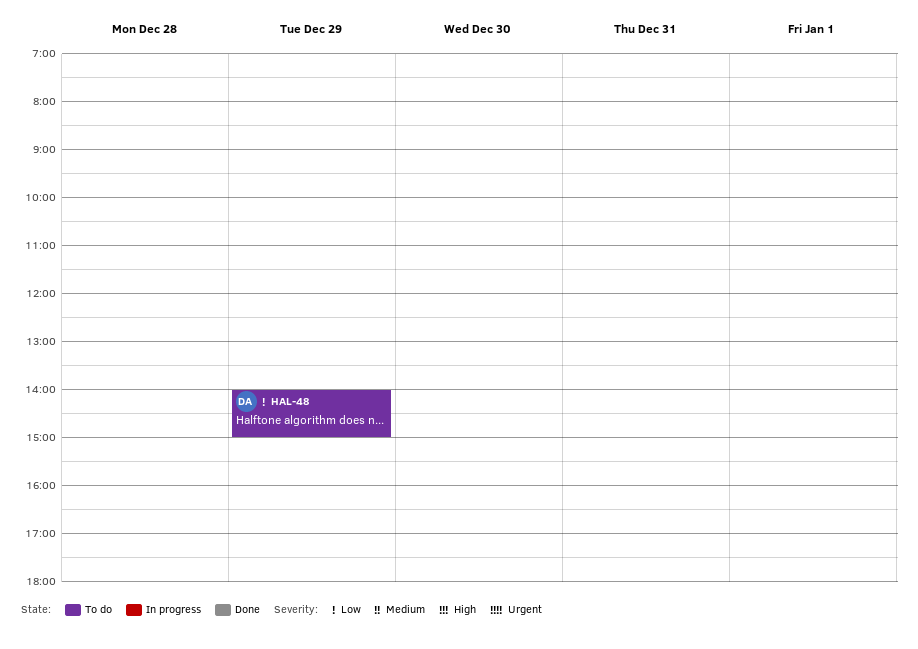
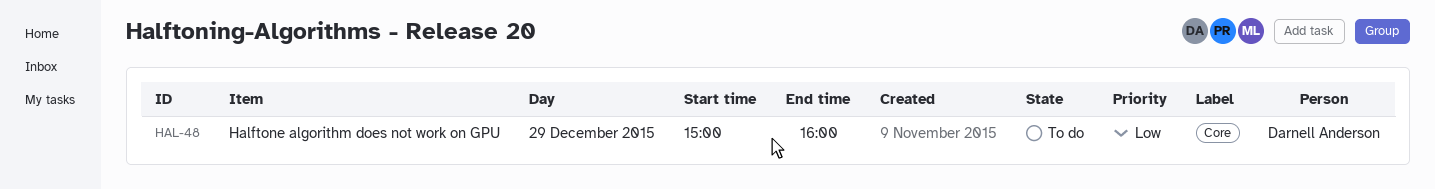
HAL-48, begins: 14:00 -> 15:00
HAL-48, ends: 15:00 -> 16:00

